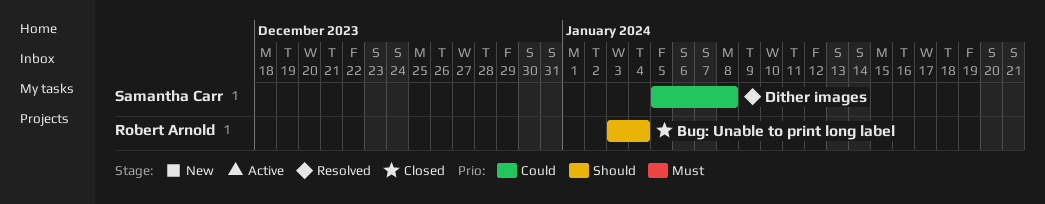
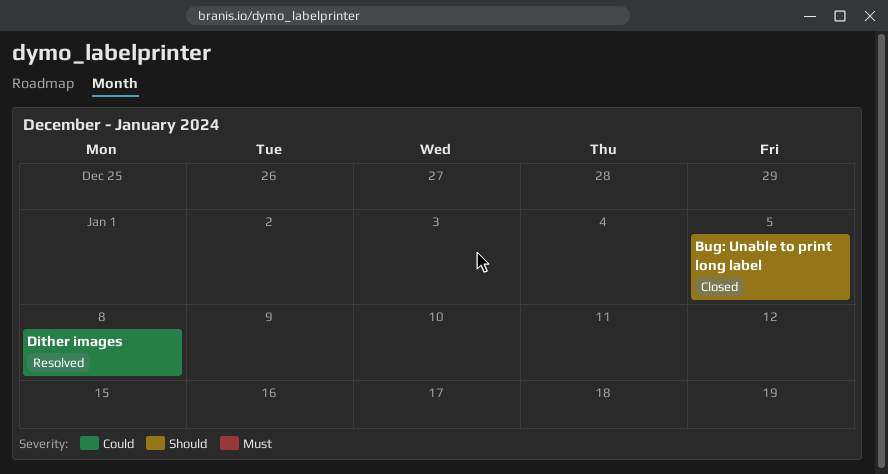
Bug: Unable to print long label, due: Jan 4 -> Jan 5

